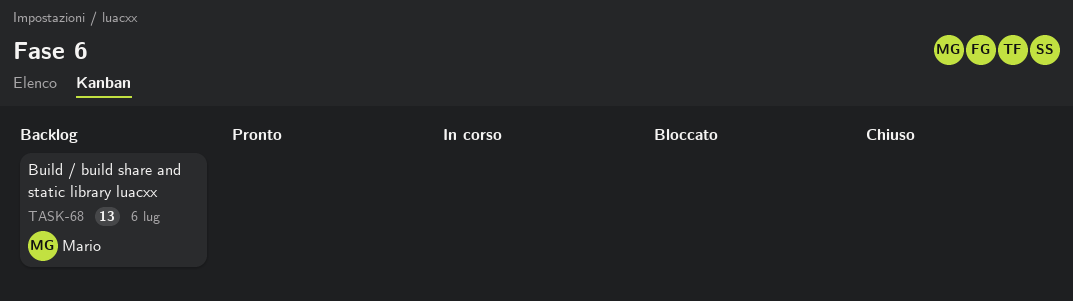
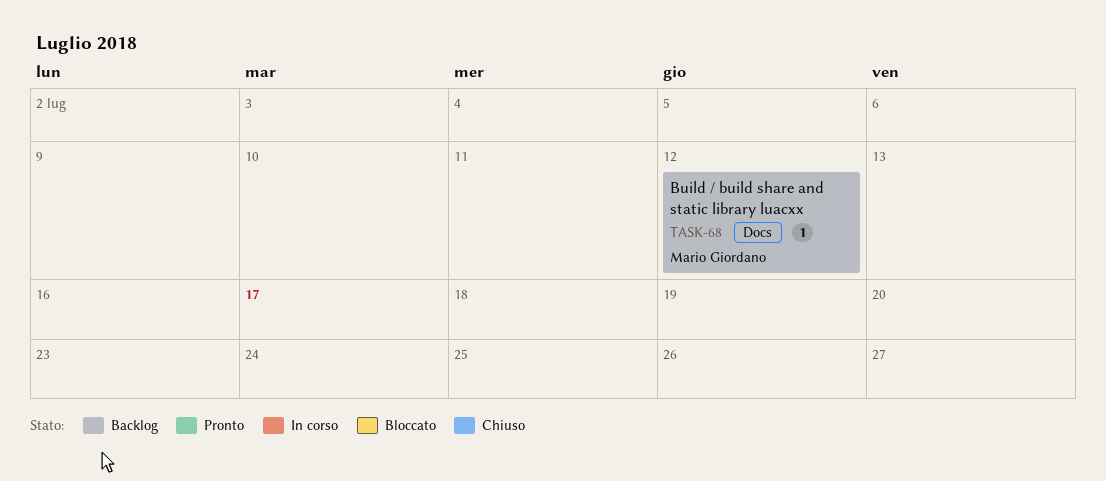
TASK-68, estimate: 13 -> 1
TASK-68, due: Jul 6 -> Jul 12

